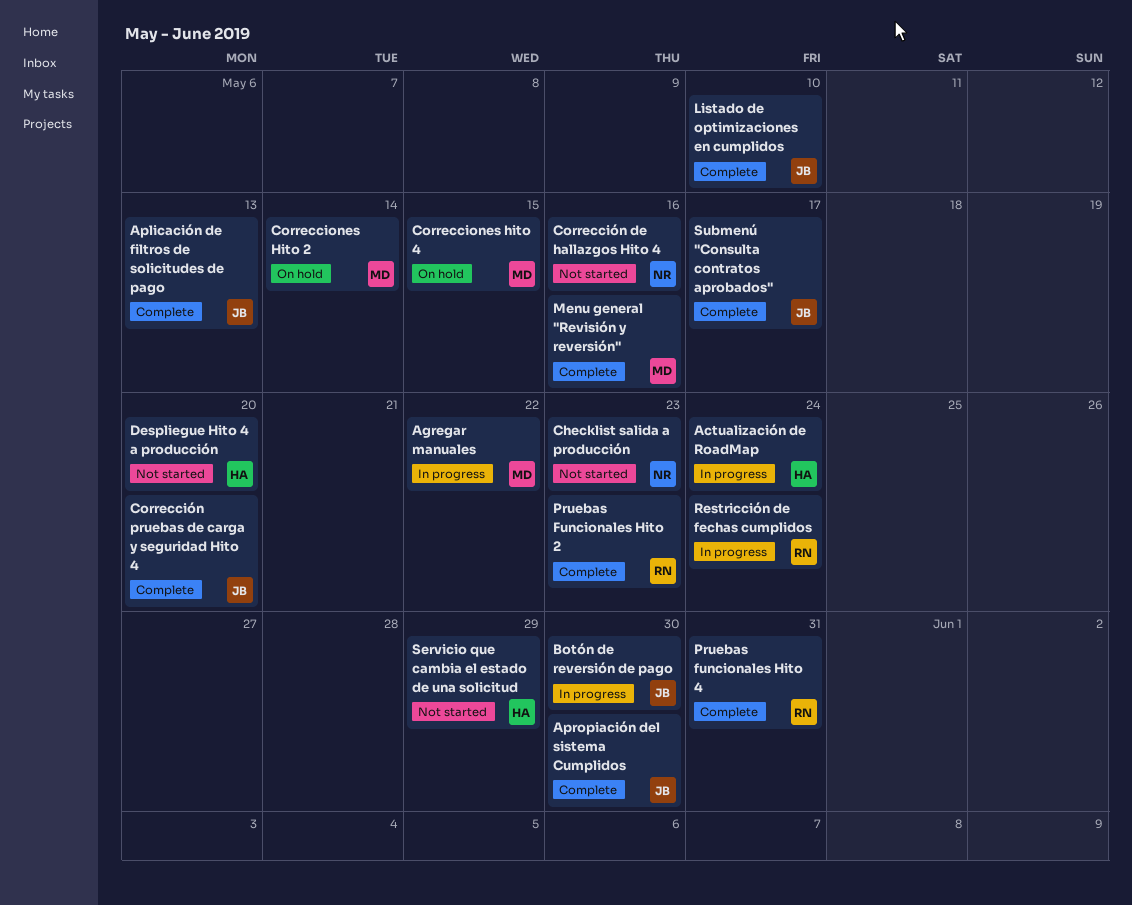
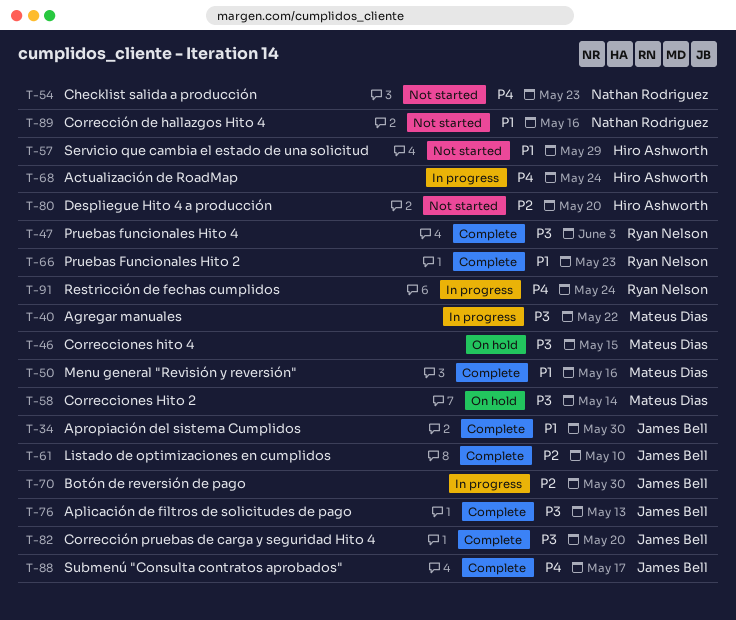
Pruebas funcionales Hito 4, due: May 31 -> Jun 3

